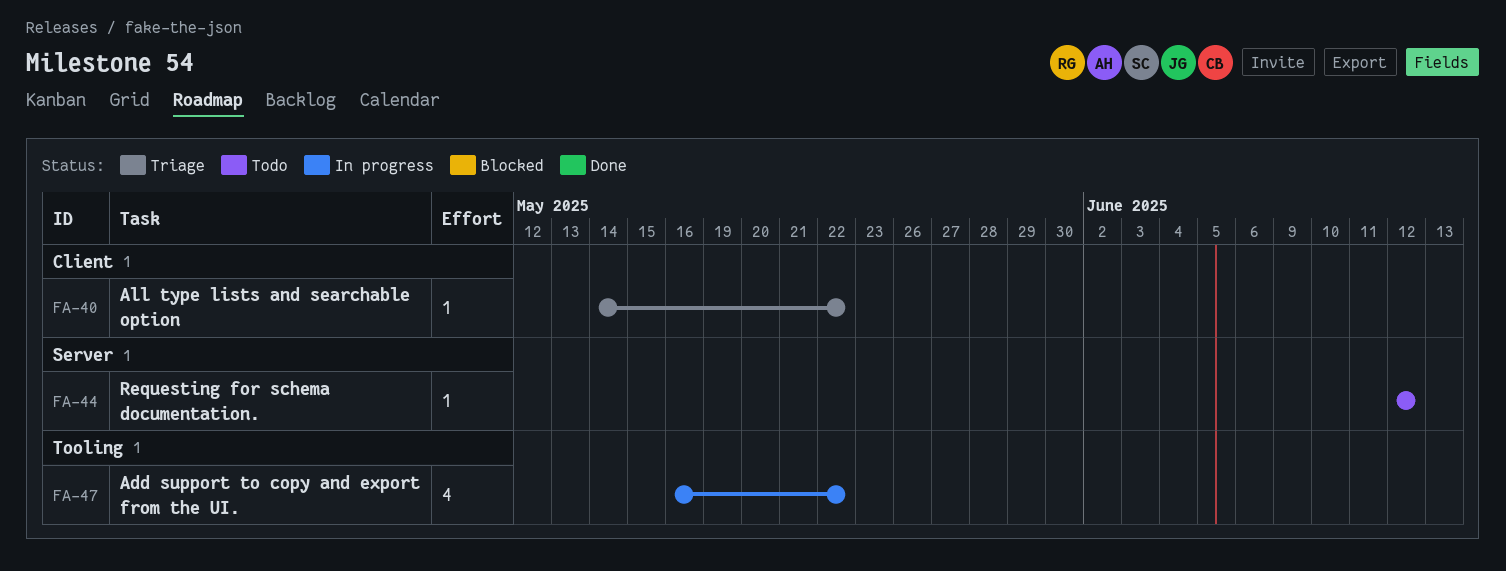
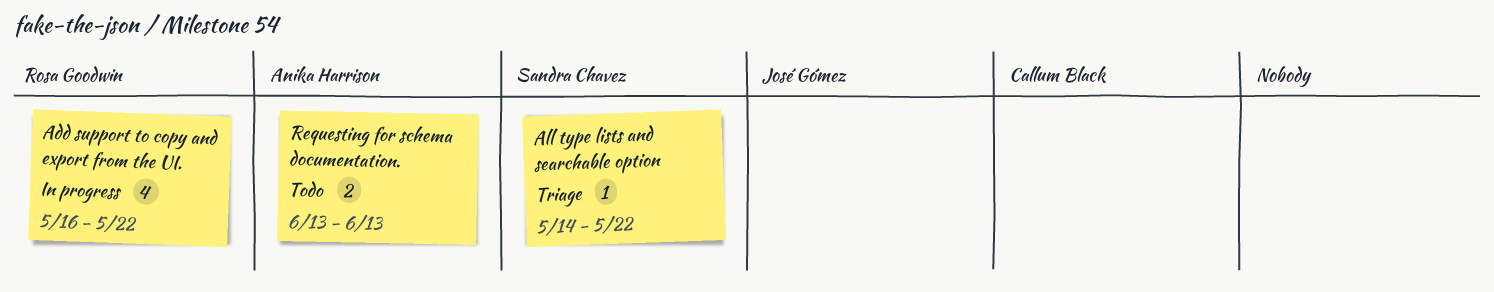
Requesting for schema documentation., estimate: 1 -> 2
Requesting for schema documentation., start: Jun 12 -> Jun 13
Requesting for schema documentation., due: Jun 12 -> Jun 13

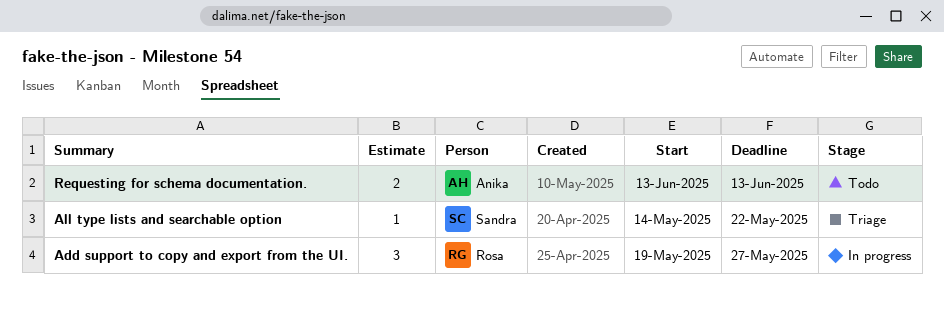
Add support to copy and export from the UI., estimate: 4 -> 3
Add support to copy and export from the UI., start: May 16 -> May 19
Add support to copy and export from the UI., due: May 22 -> May 27

